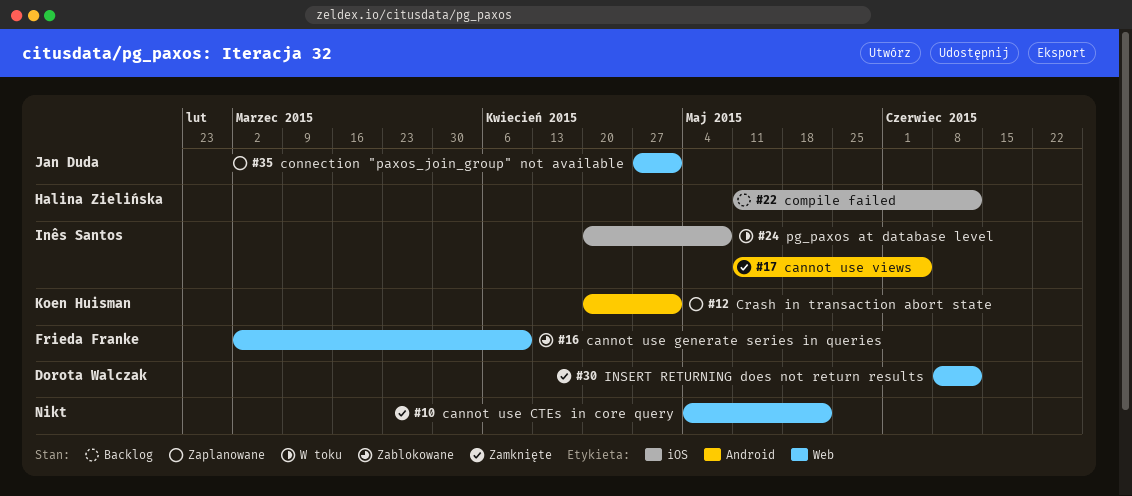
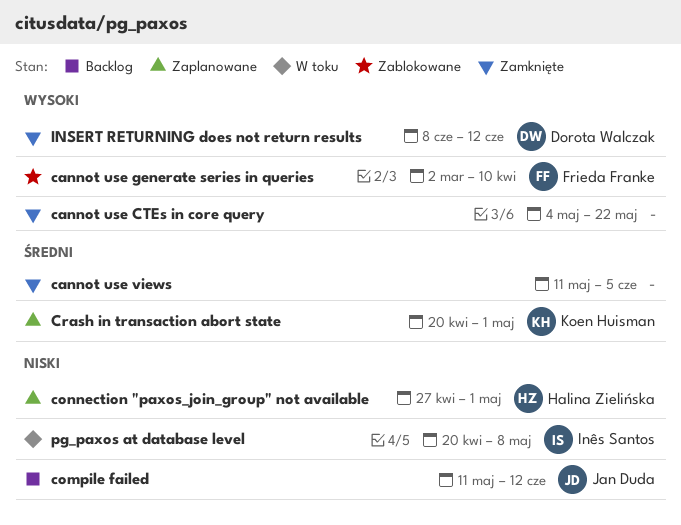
cannot use views, owner: Inês Santos -> none
compile failed, owner: Halina Zielińska -> Jan Duda
connection "paxos_join_group" not available, owner: Jan Duda -> Halina Zielińska

